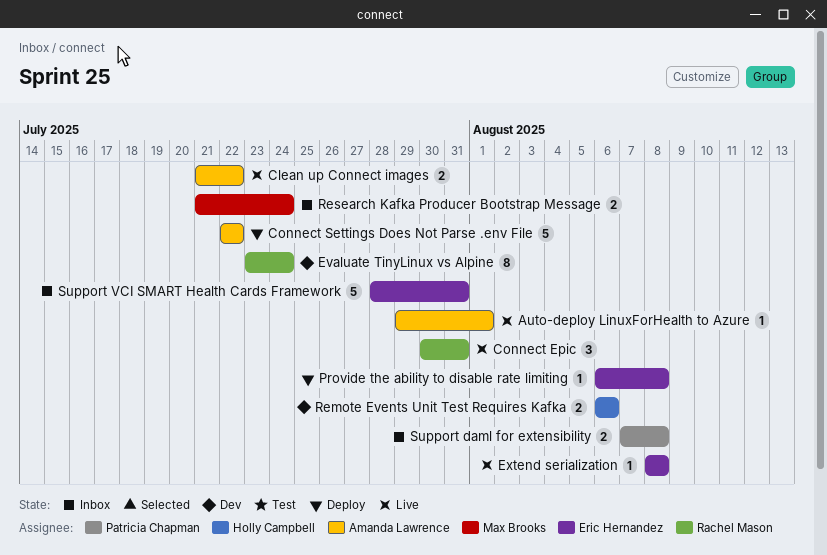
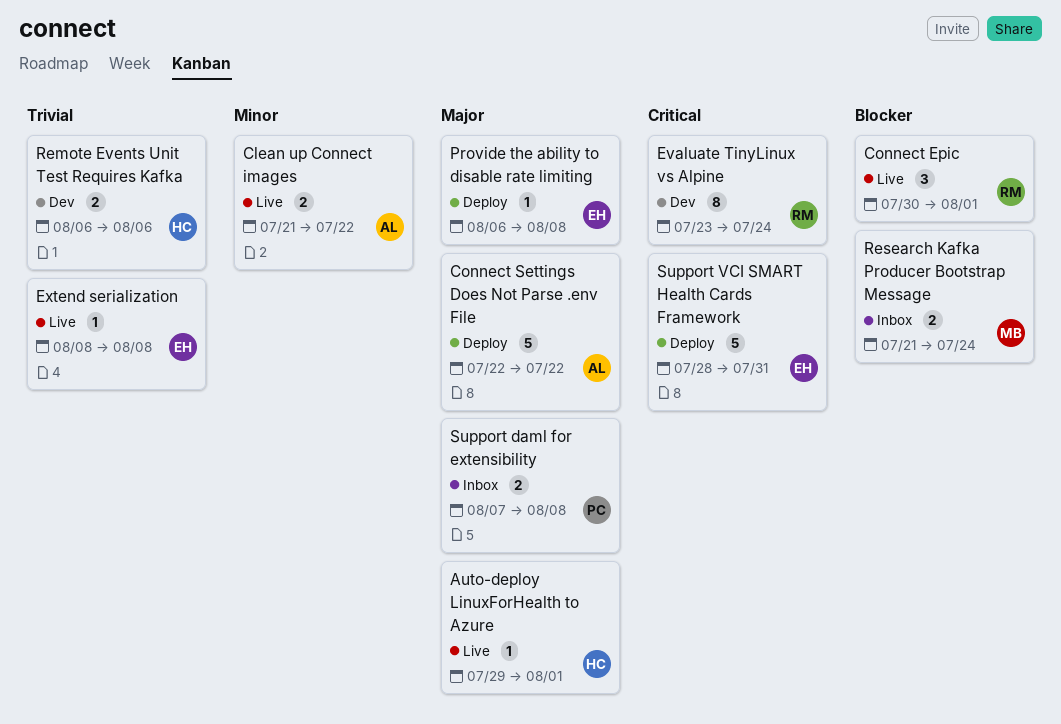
Auto-deploy LinuxForHealth to Azure, owner: Amanda Lawrence -> Holly Campbell
Connect Epic, due: Jul 31 -> Aug 1
Support VCI SMART Health Cards Framework, status: Inbox -> Deploy

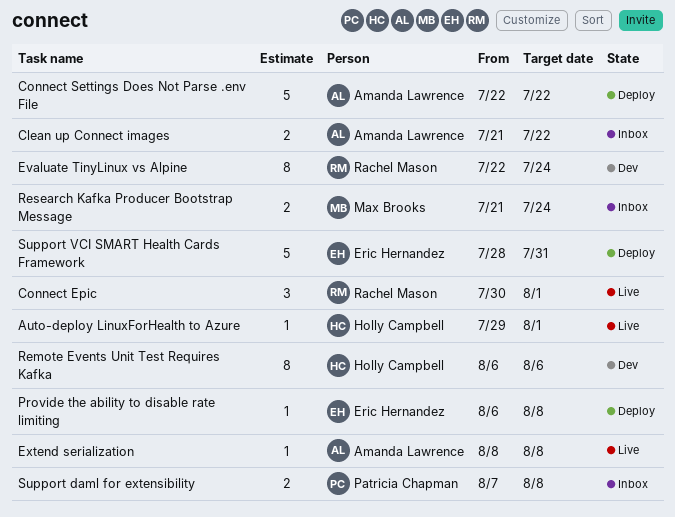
Clean up Connect images, status: Live -> Inbox
Evaluate TinyLinux vs Alpine, start: Jul 23 -> Jul 22
Extend serialization, owner: Eric Hernandez -> Amanda Lawrence
Remote Events Unit Test Requires Kafka, estimate: 2 -> 8

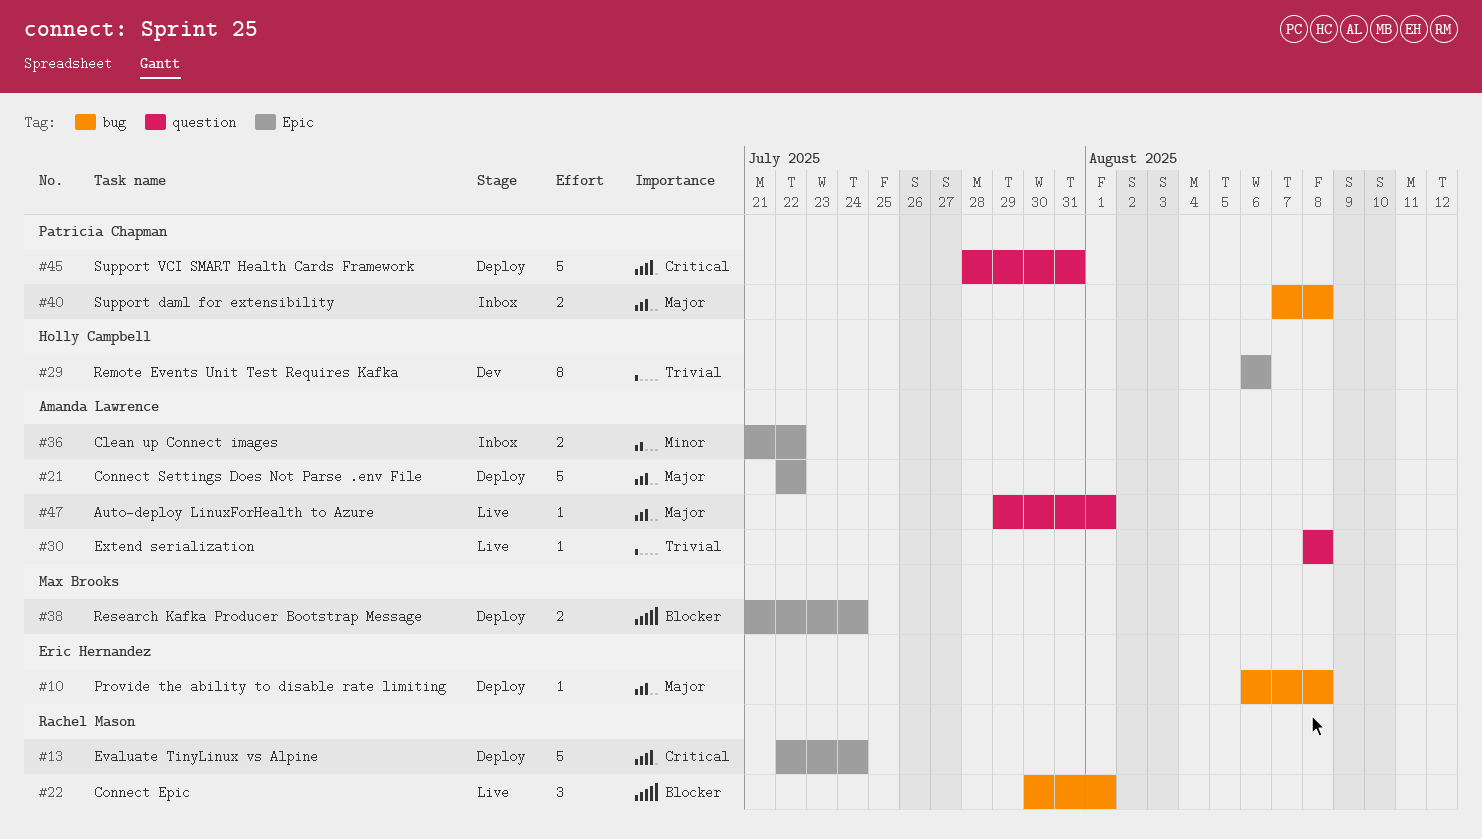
Auto-deploy LinuxForHealth to Azure, owner: Holly Campbell -> Amanda Lawrence
Evaluate TinyLinux vs Alpine, status: Dev -> Deploy
Evaluate TinyLinux vs Alpine, estimate: 8 -> 5
Research Kafka Producer Bootstrap Message, status: Inbox -> Deploy
Support VCI SMART Health Cards Framework, owner: Eric Hernandez -> Patricia Chapman

